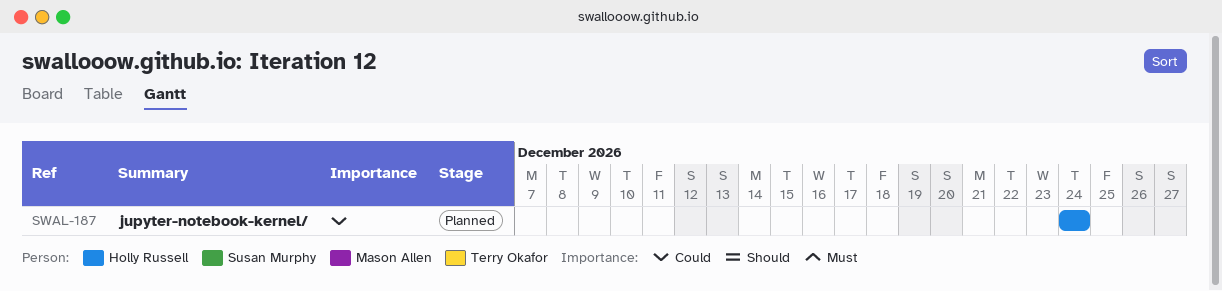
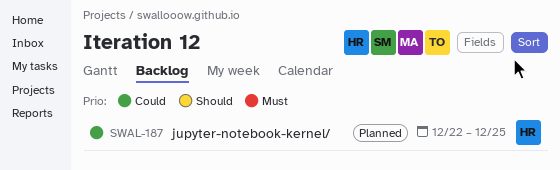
SWAL-187, start: Dec 24 -> Dec 22
SWAL-187, due: Dec 24 -> Dec 25

